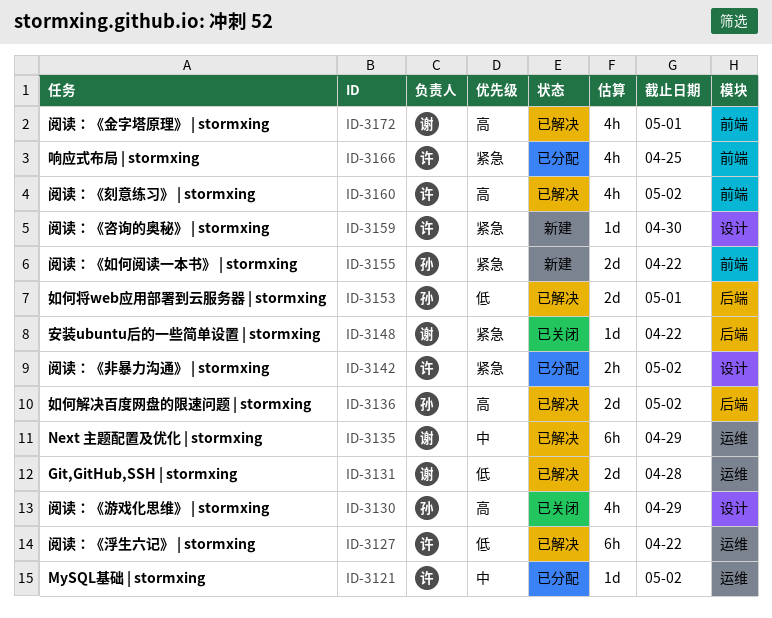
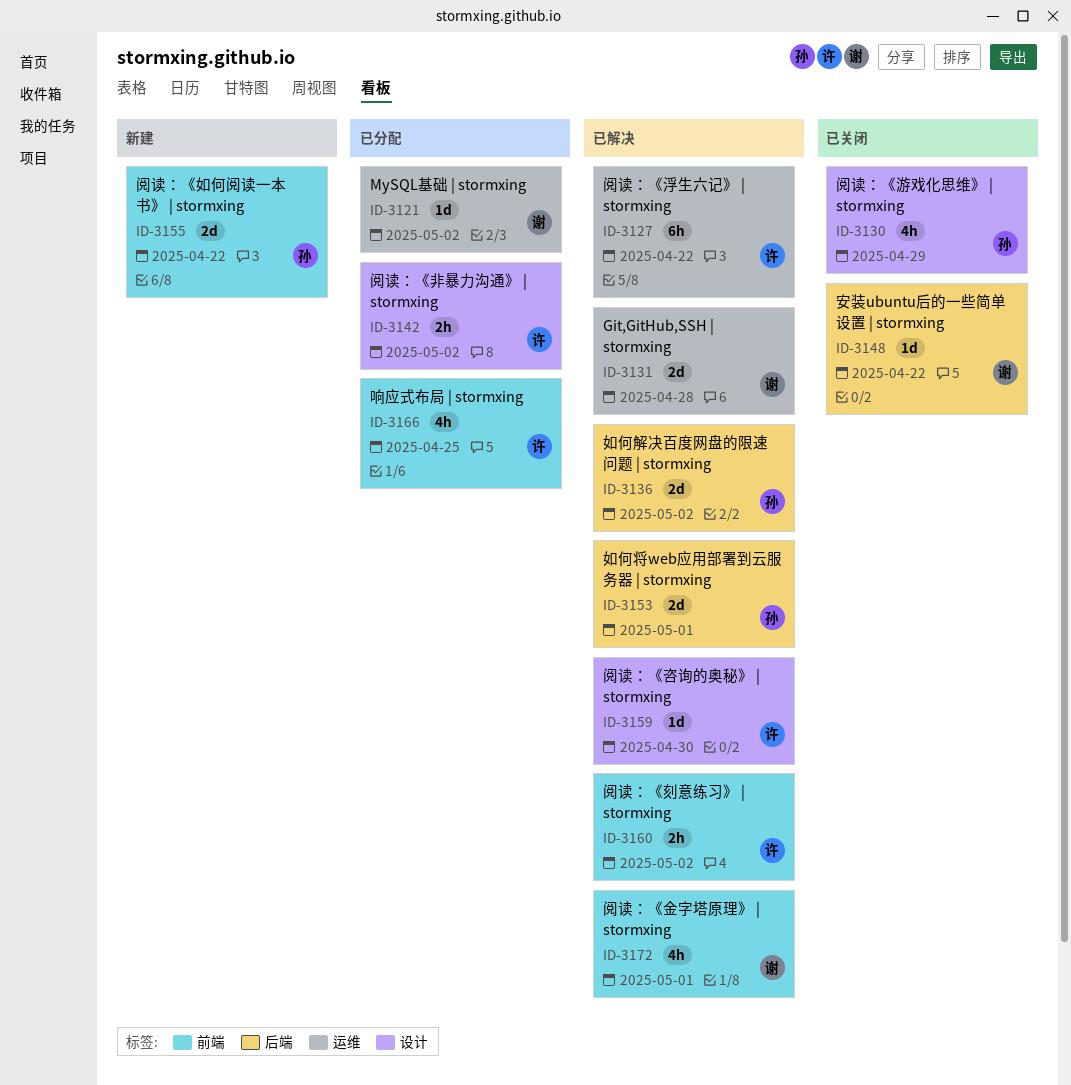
ID-3121, owner: 许 -> 谢
ID-3135: present -> none
ID-3159, status: 新建 -> 已解决
ID-3160, estimate: 4h -> 2h

